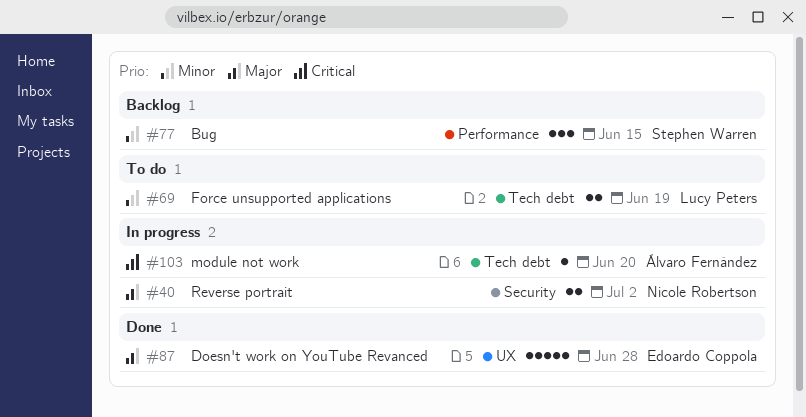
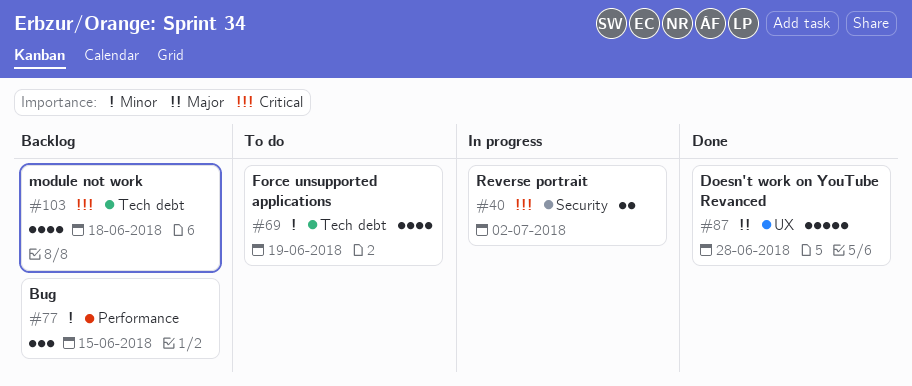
#40, priority: Major -> Critical
#69, estimate: 2 -> 4
#103, status: In progress -> Backlog
#103, estimate: 1 -> 4
#103, due: Jun 20 -> Jun 18

